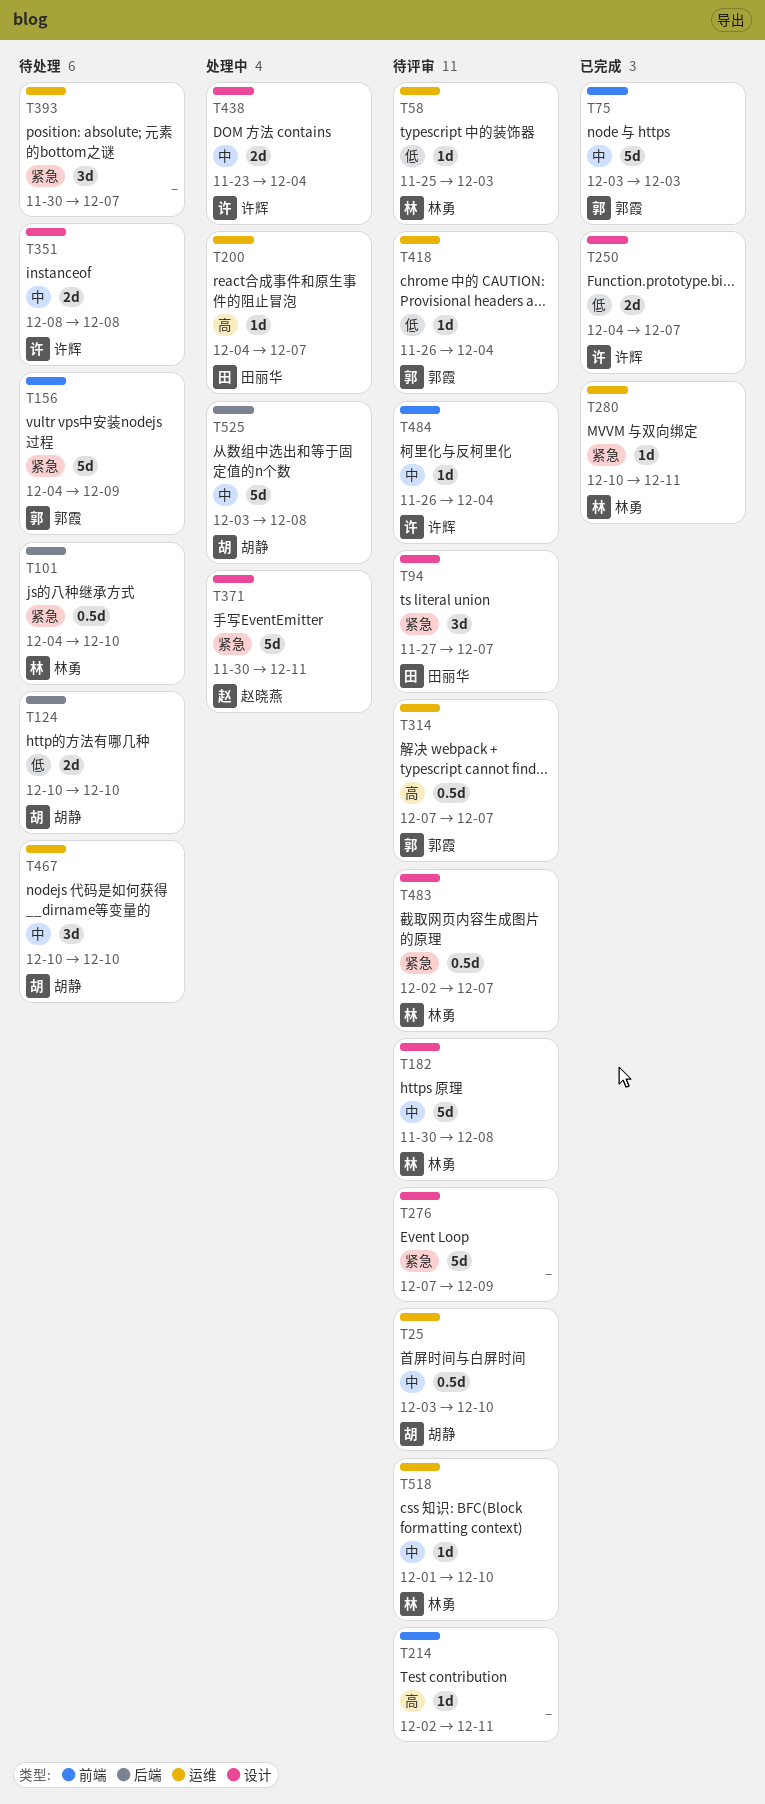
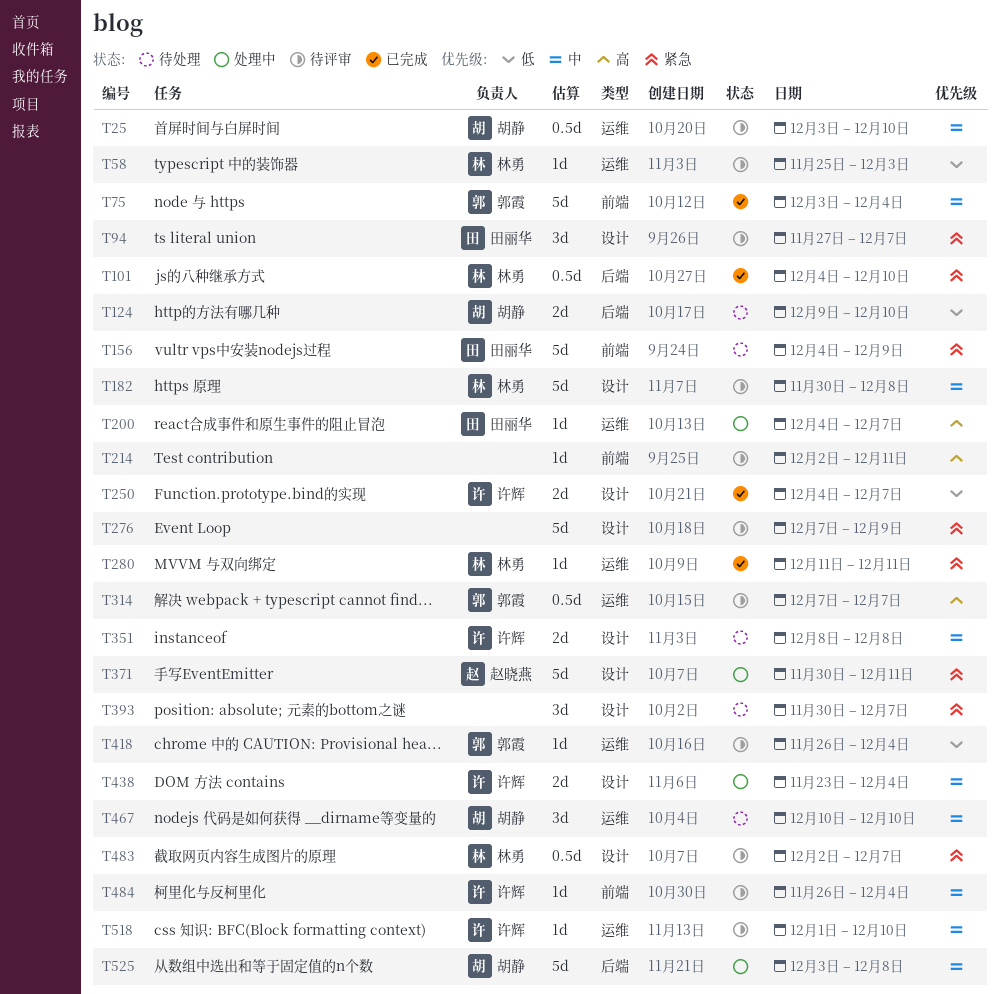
T75, due: Dec 3 -> Dec 4
T101, status: 待处理 -> 已完成
T124, start: Dec 10 -> Dec 9
T156, owner: 郭霞 -> 田丽华
T280, start: Dec 10 -> Dec 11
T393, label: 运维 -> 设计
T518, owner: 林勇 -> 许辉

